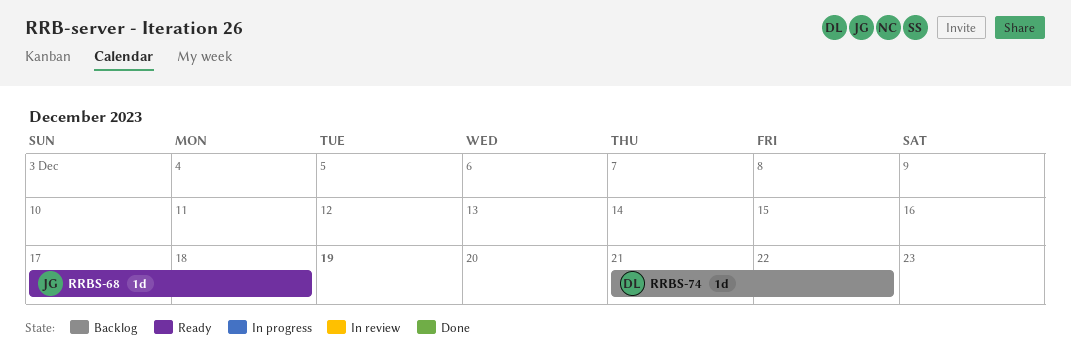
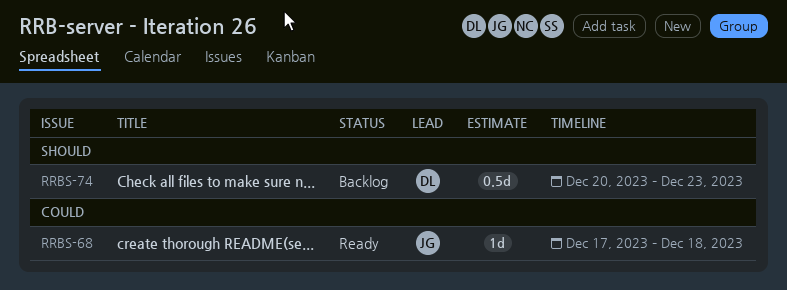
RRBS-74, estimate: 1d -> 0.5d
RRBS-74, start: Dec 21 -> Dec 20
RRBS-74, due: Dec 22 -> Dec 23

